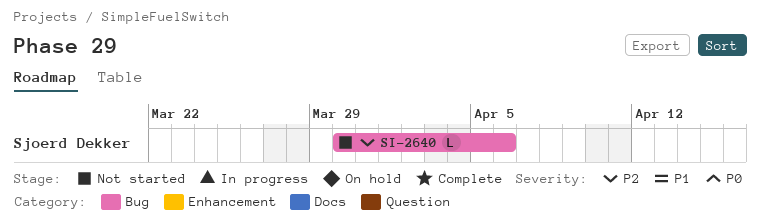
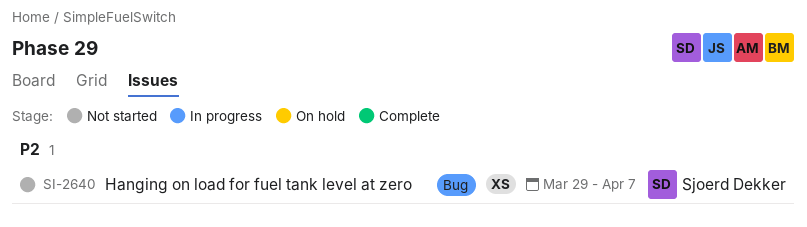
SI-2640, estimate: L -> XS
SI-2640, start: Mar 30 -> Mar 29
SI-2640, due: Apr 6 -> Apr 7

